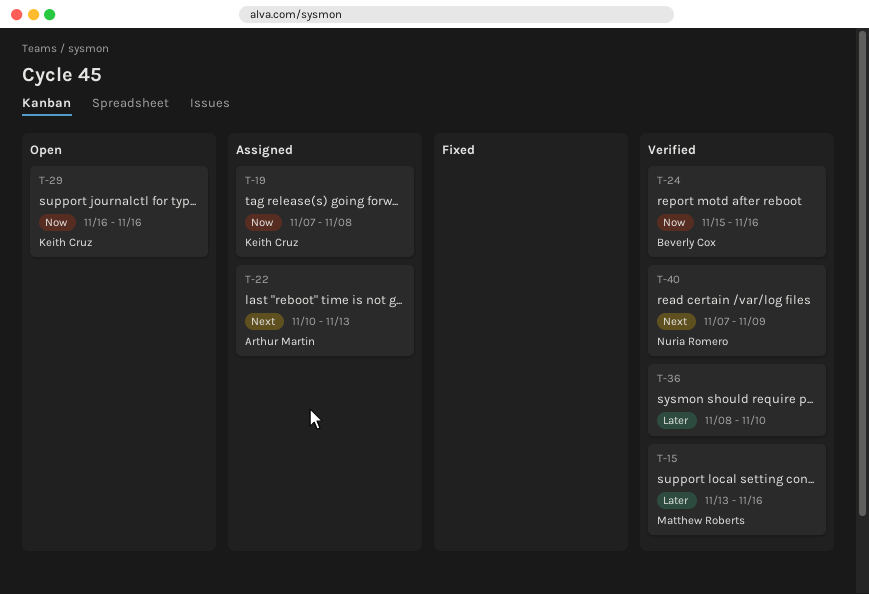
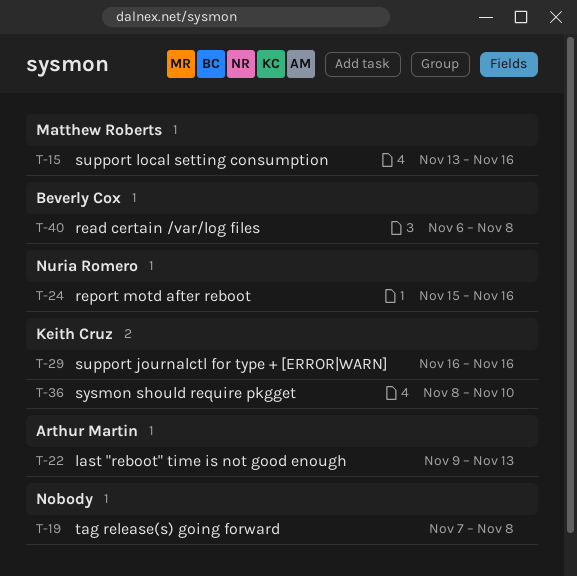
T-19, owner: Keith Cruz -> none
T-22, start: Nov 10 -> Nov 9
T-24, owner: Beverly Cox -> Nuria Romero
T-36, owner: none -> Keith Cruz
T-40, owner: Nuria Romero -> Beverly Cox
T-40, start: Nov 7 -> Nov 6
T-40, due: Nov 9 -> Nov 8

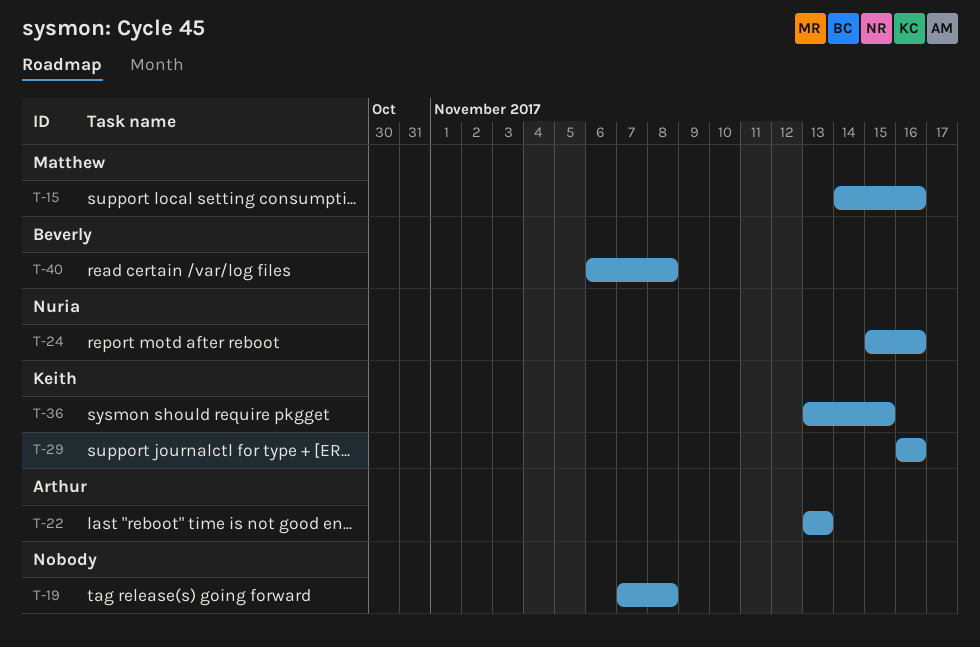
T-15, start: Nov 13 -> Nov 14
T-22, start: Nov 9 -> Nov 13
T-36, start: Nov 8 -> Nov 13
T-36, due: Nov 10 -> Nov 15

